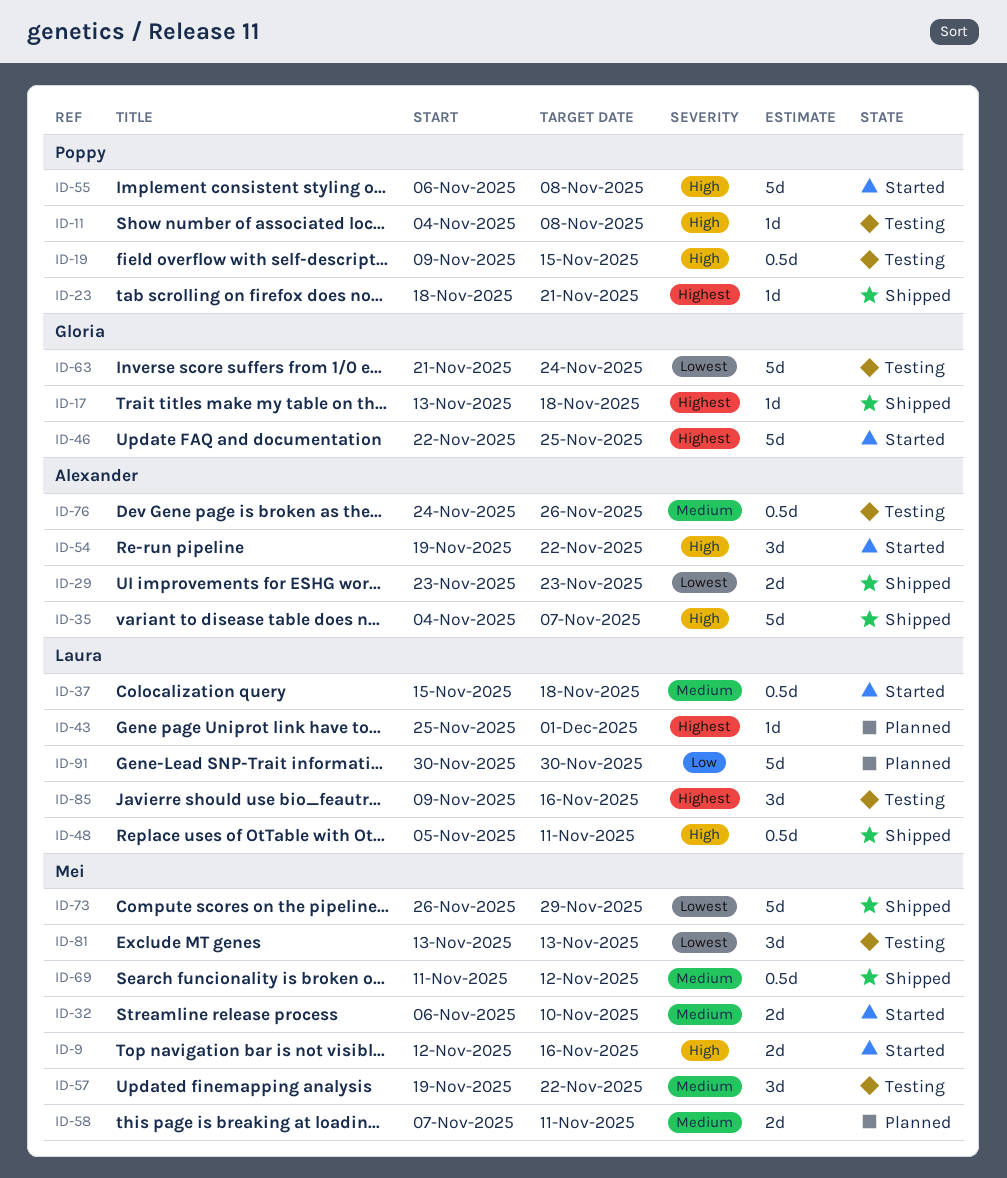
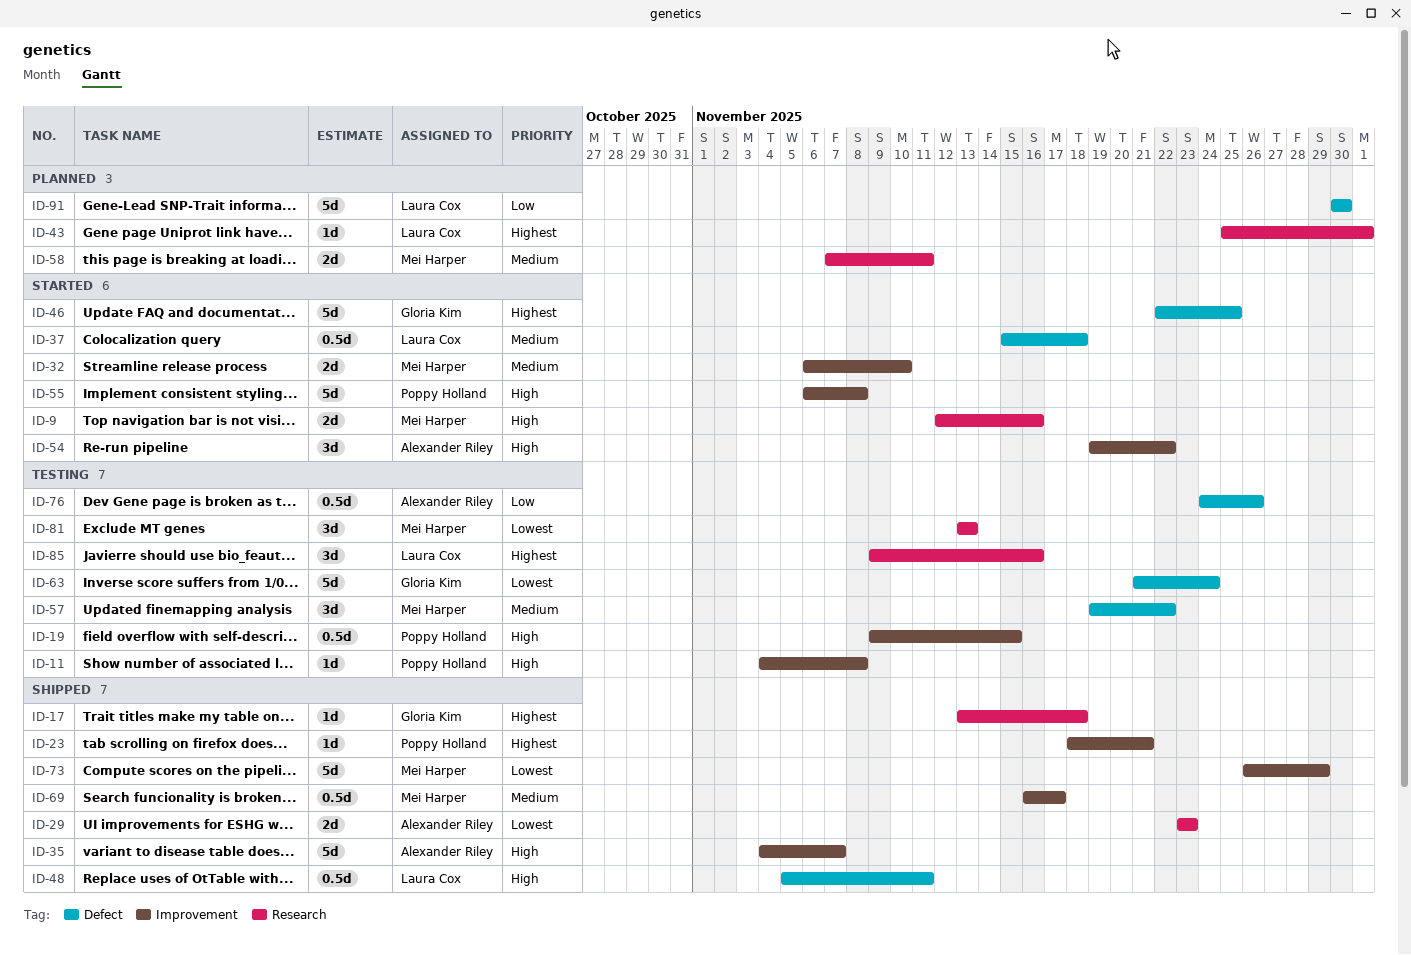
ID-69, start: Nov 11 -> Nov 16
ID-69, due: Nov 12 -> Nov 17
ID-76, priority: Medium -> Low

